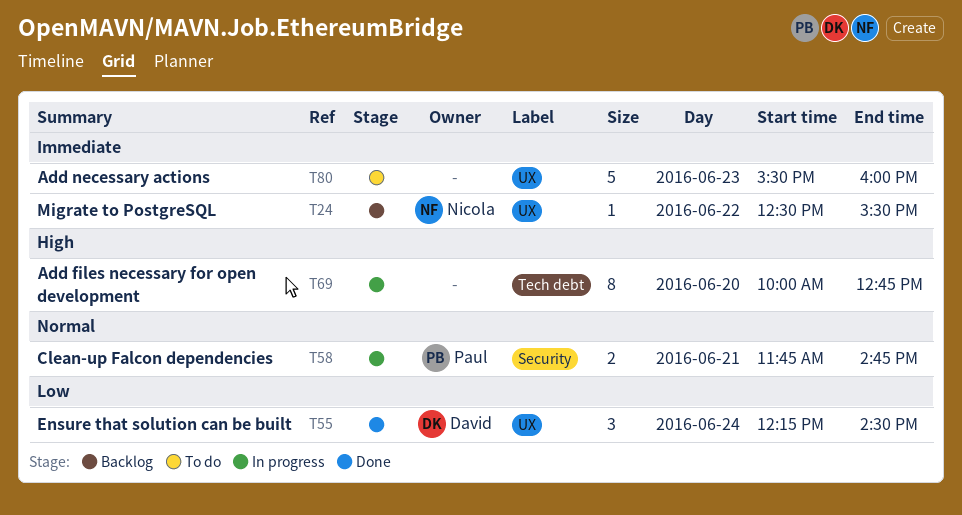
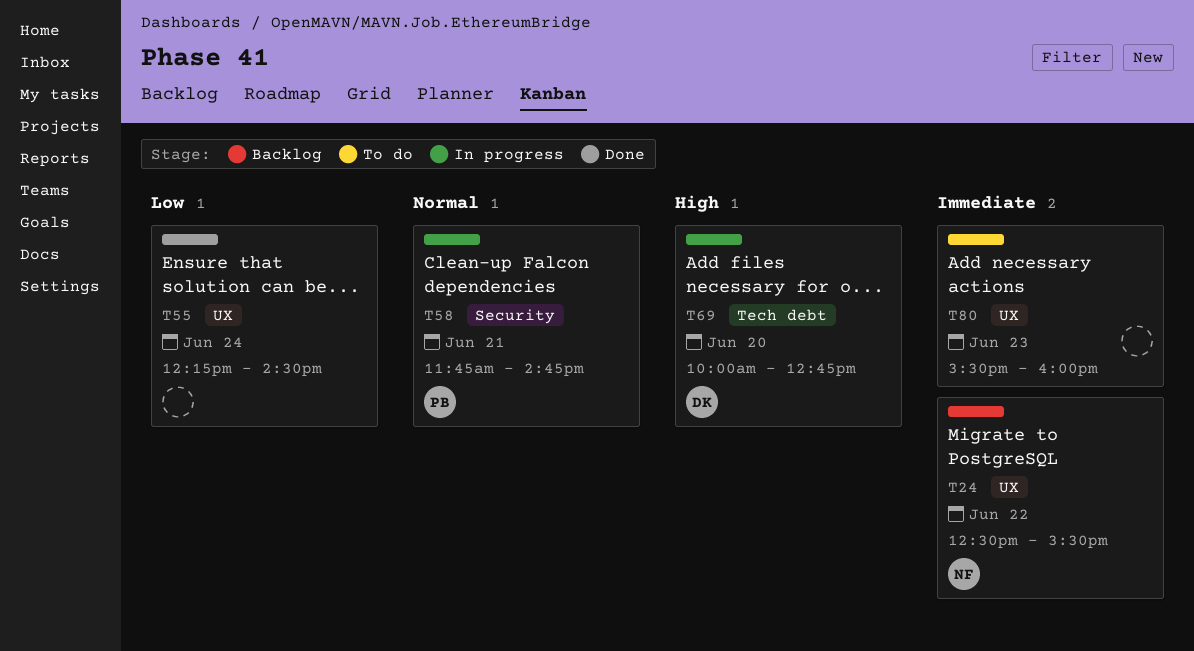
T55, owner: David -> none
T69, owner: none -> David

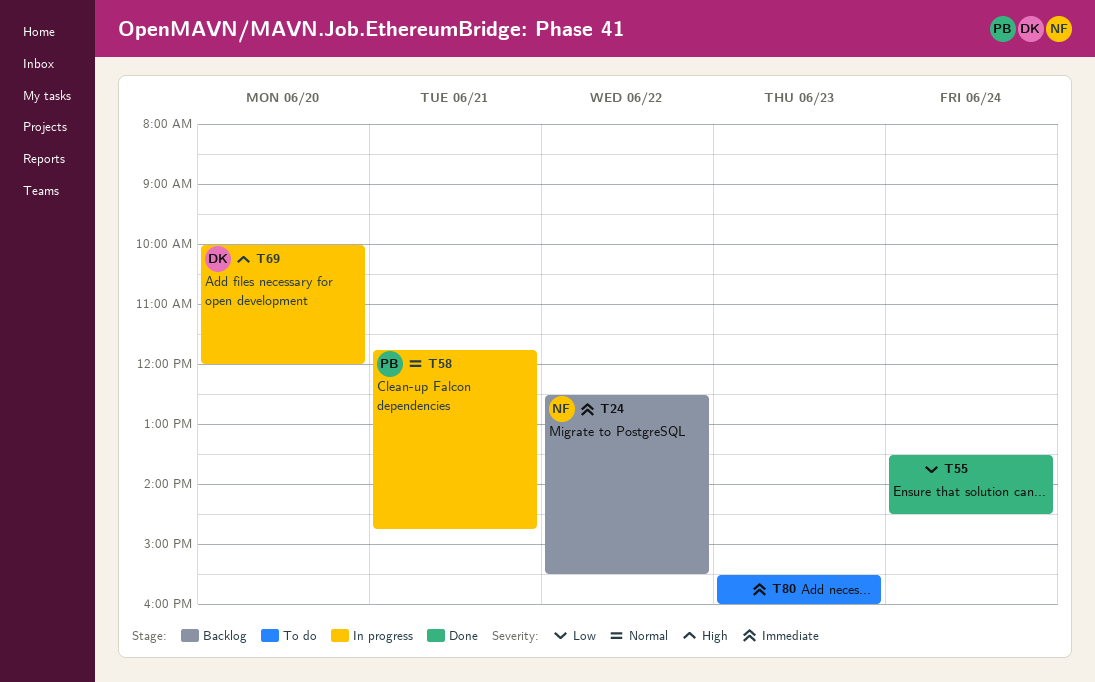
T55, begins: 12:15 -> 13:30
T69, ends: 12:45 -> 12:00

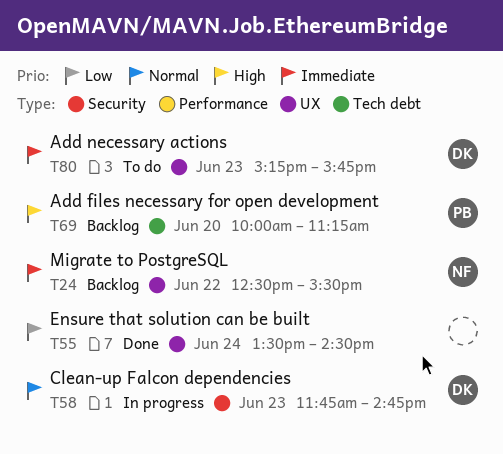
T58, owner: PB -> DK
T58, day: Jun 21 -> Jun 23
T69, status: In progress -> Backlog
T69, owner: DK -> PB
T69, ends: 12:00 -> 11:15
T80, owner: none -> DK
T80, begins: 15:30 -> 15:15
T80, ends: 16:00 -> 15:45

